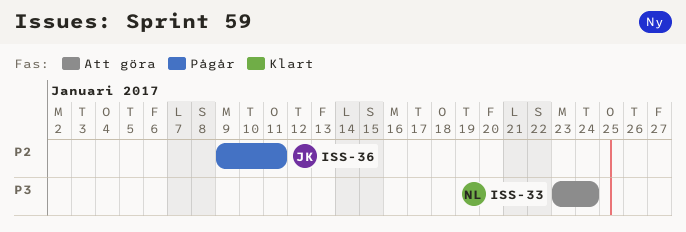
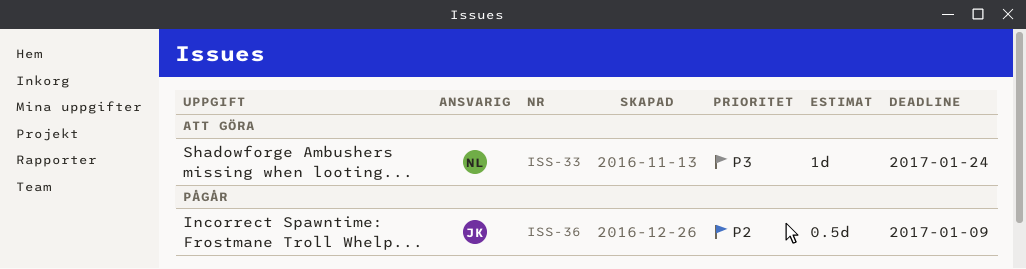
ISS-36, due: Jan 11 -> Jan 9

